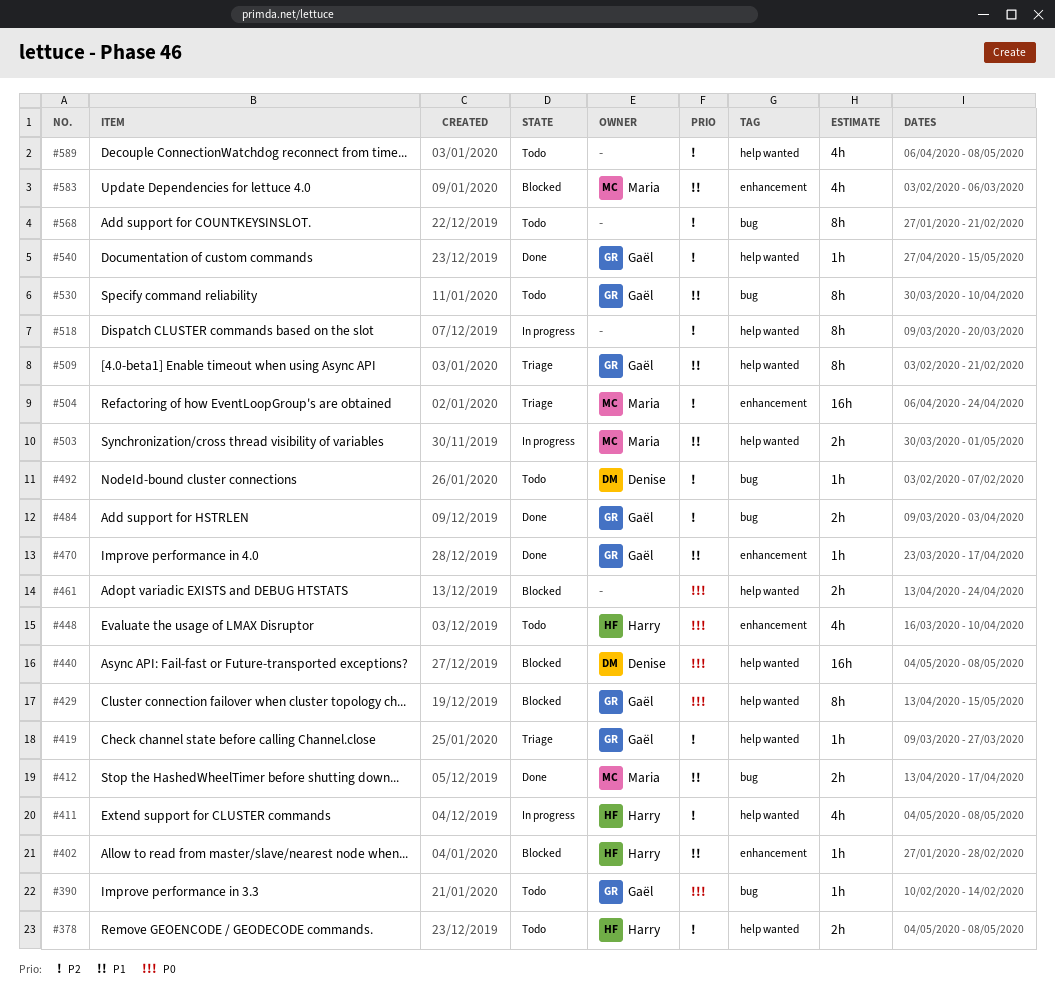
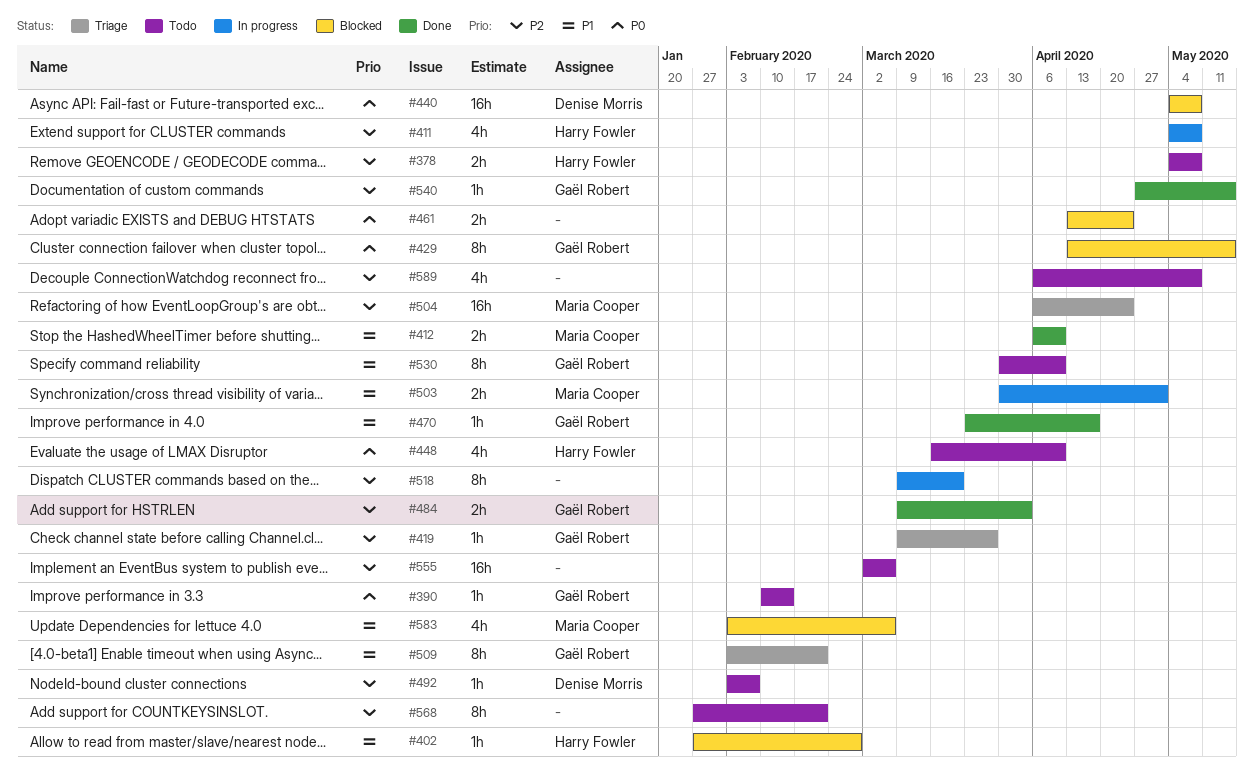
#412, start: Apr 13 -> Apr 6
#412, due: Apr 17 -> Apr 10
#555: none -> present

